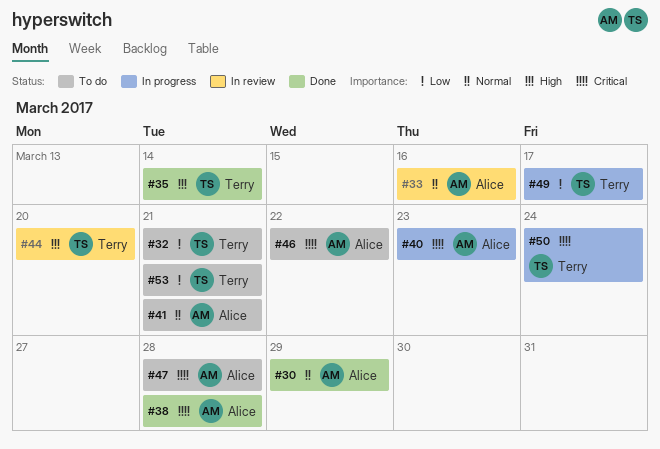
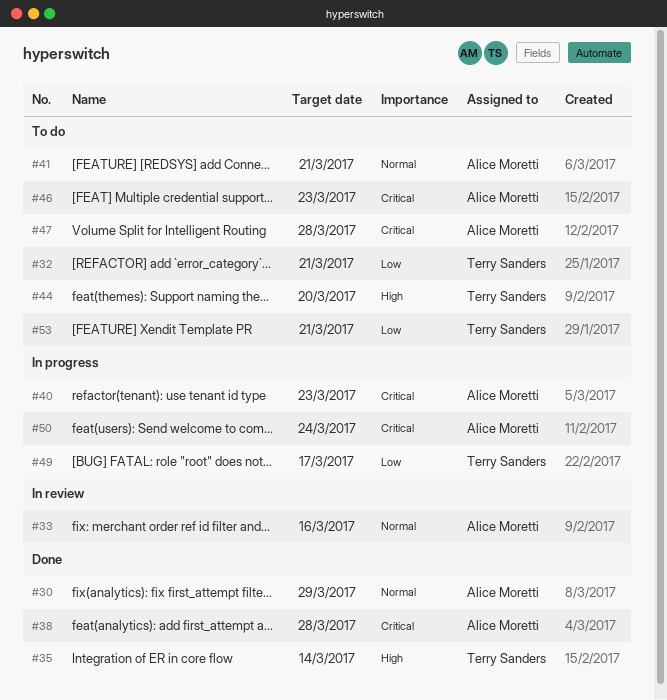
#44, status: In review -> To do
#46, due: Mar 22 -> Mar 23
#50, owner: Terry Sanders -> Alice Moretti

